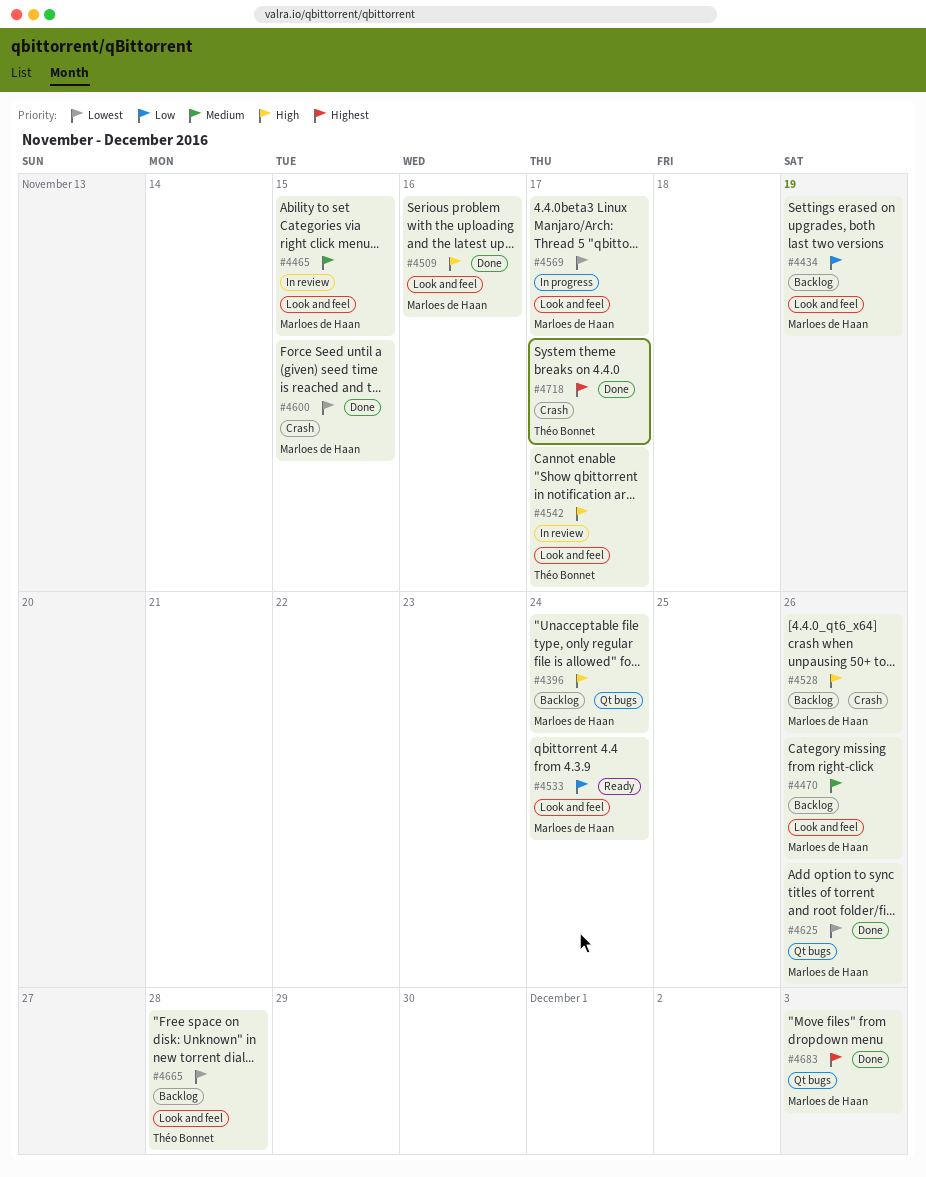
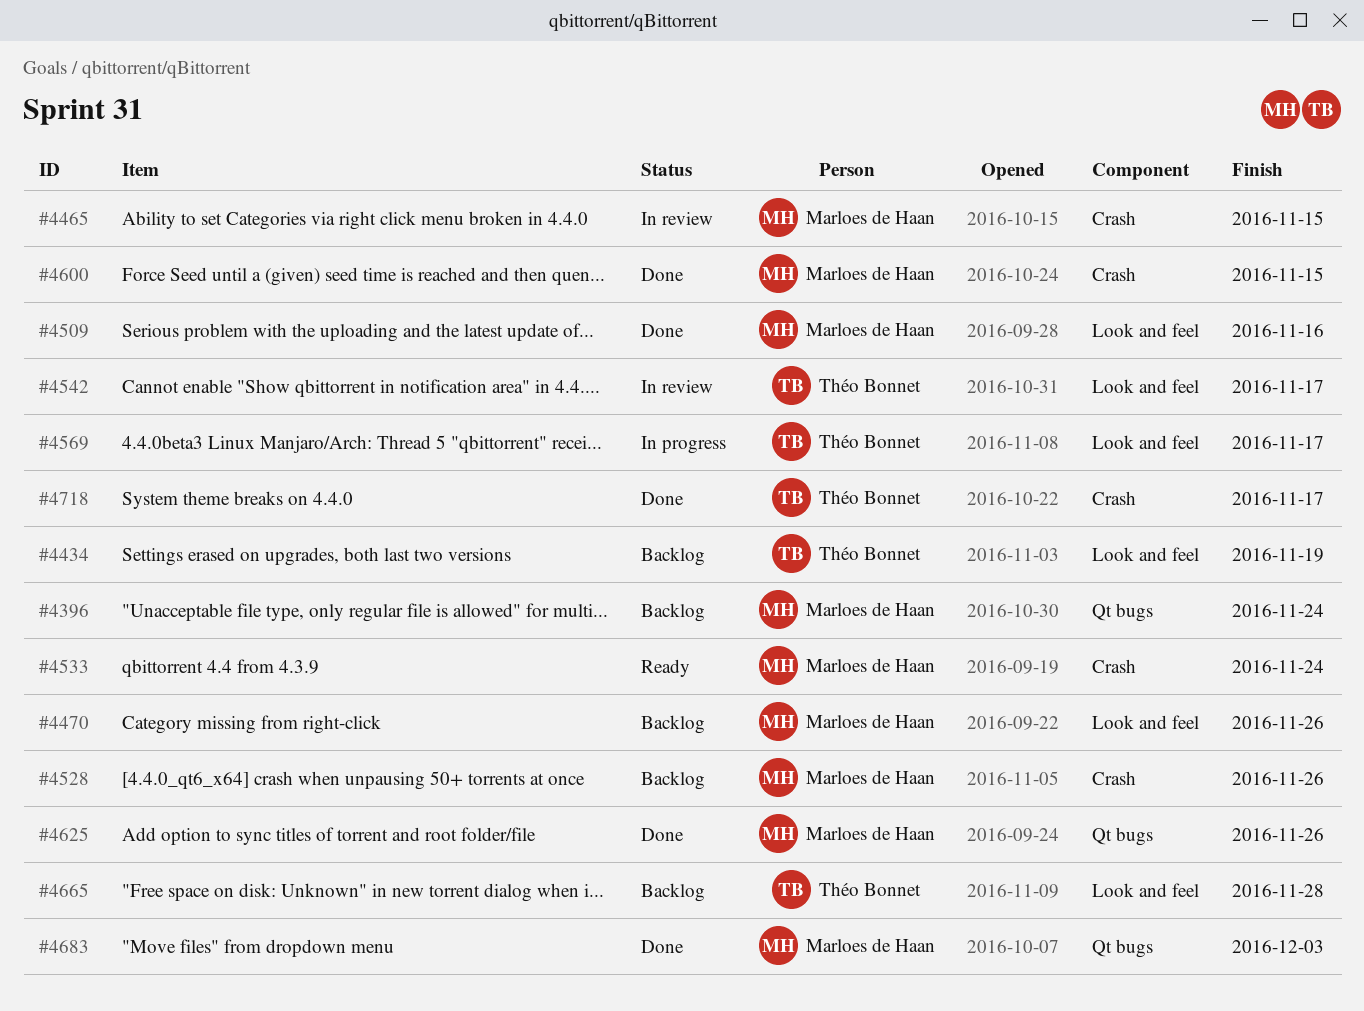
#4434, owner: Marloes de Haan -> Théo Bonnet
#4465, label: Look and feel -> Crash
#4533, label: Look and feel -> Crash
#4569, owner: Marloes de Haan -> Théo Bonnet

